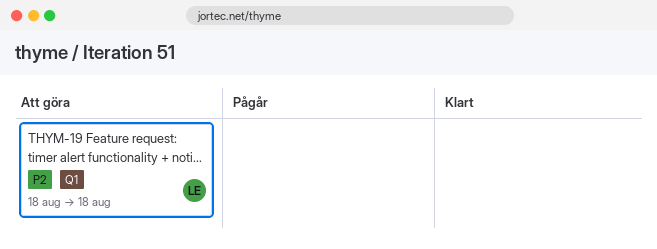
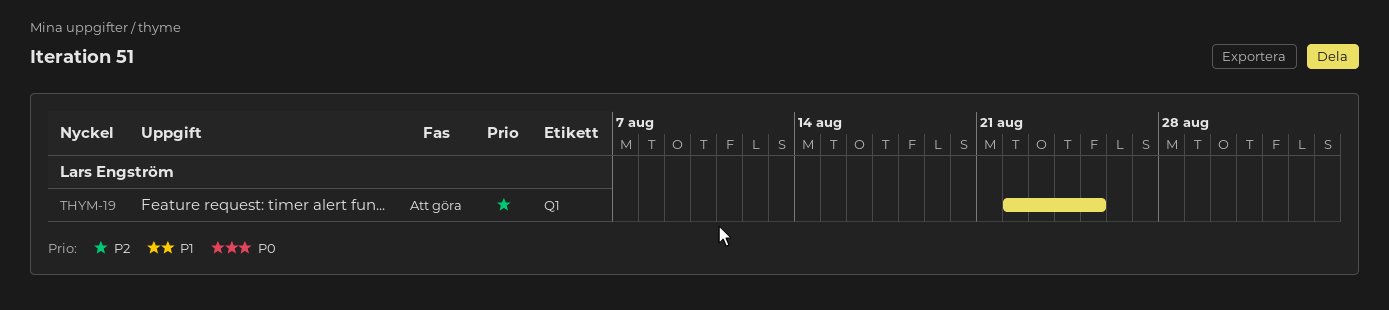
THYM-19, start: Aug 18 -> Aug 22
THYM-19, due: Aug 18 -> Aug 25

